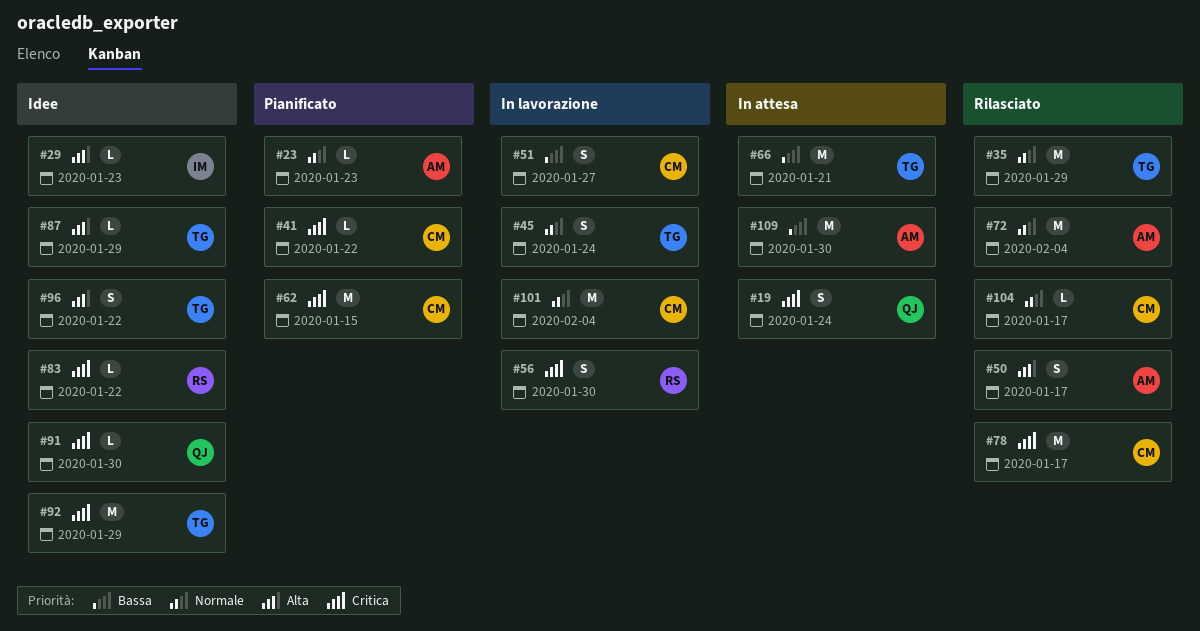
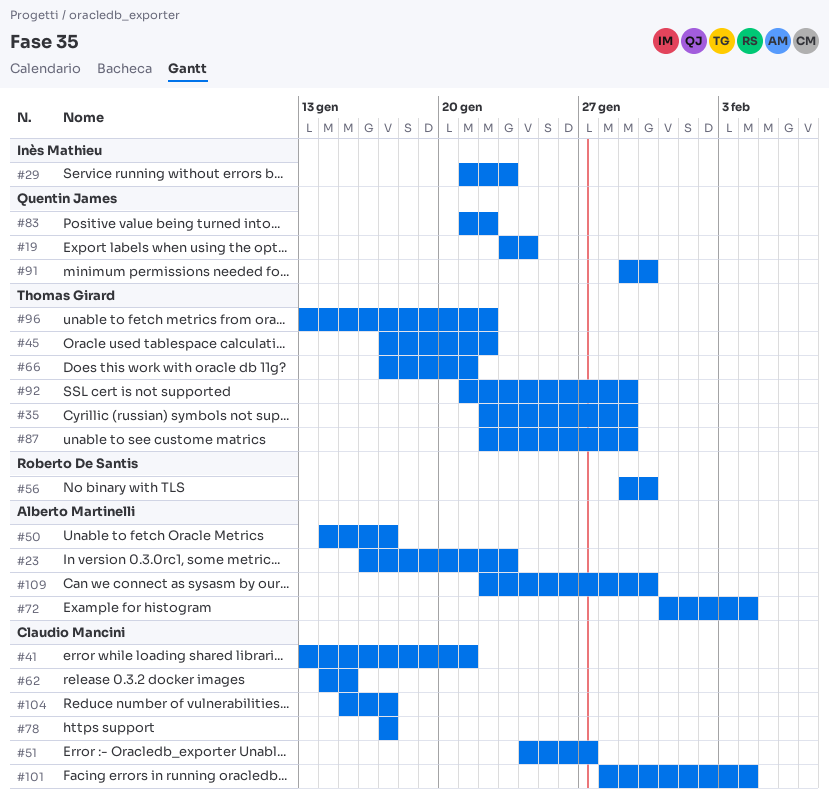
#41, due: Jan 22 -> Jan 21
#45, due: Jan 24 -> Jan 22
#83, owner: Roberto De Santis -> Quentin James

